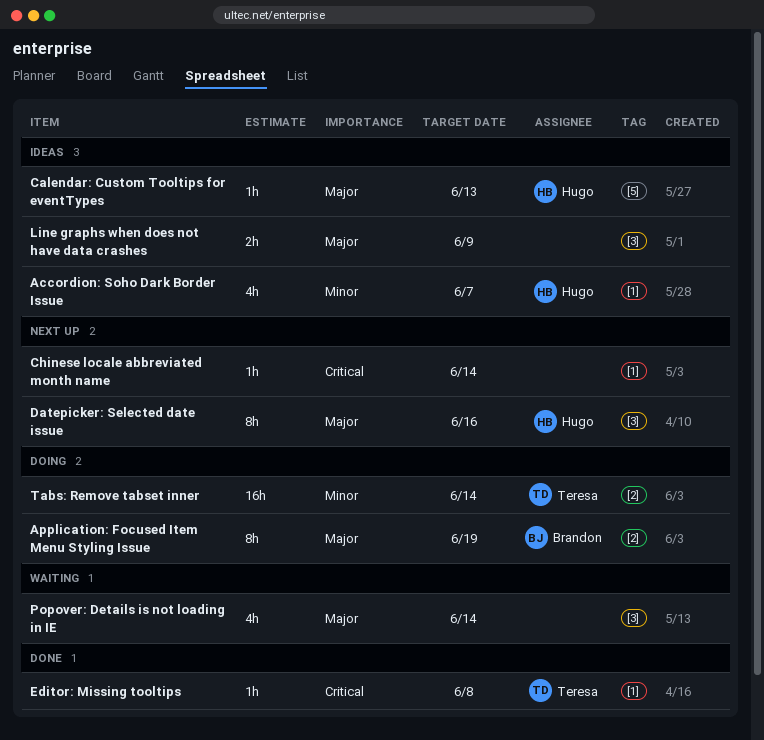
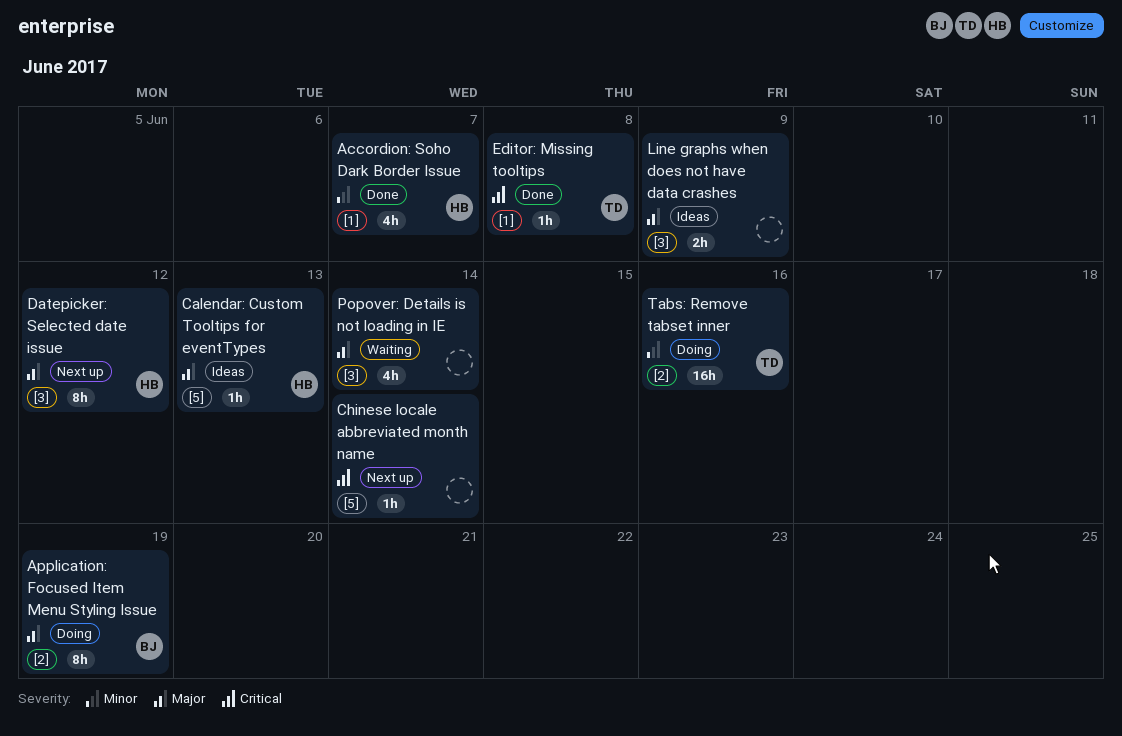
Accordion: Soho Dark Border Issue, status: Ideas -> Done
Chinese locale abbreviated month name, label: [1] -> [5]
Datepicker: Selected date issue, due: Jun 16 -> Jun 12
Tabs: Remove tabset inner, due: Jun 14 -> Jun 16

